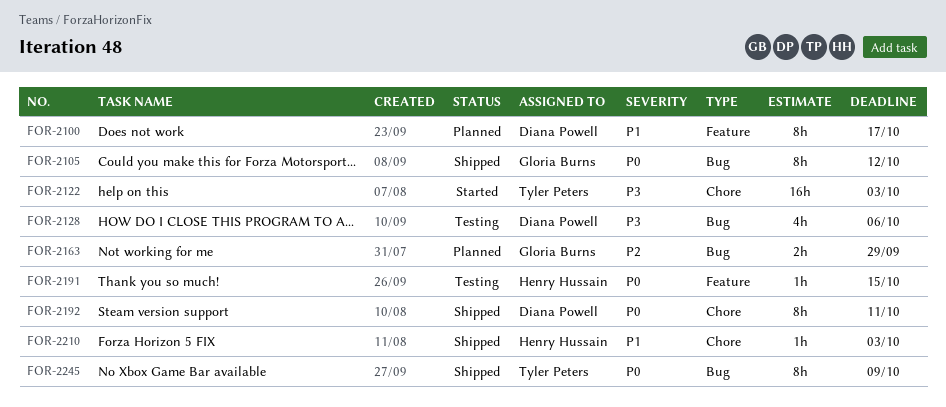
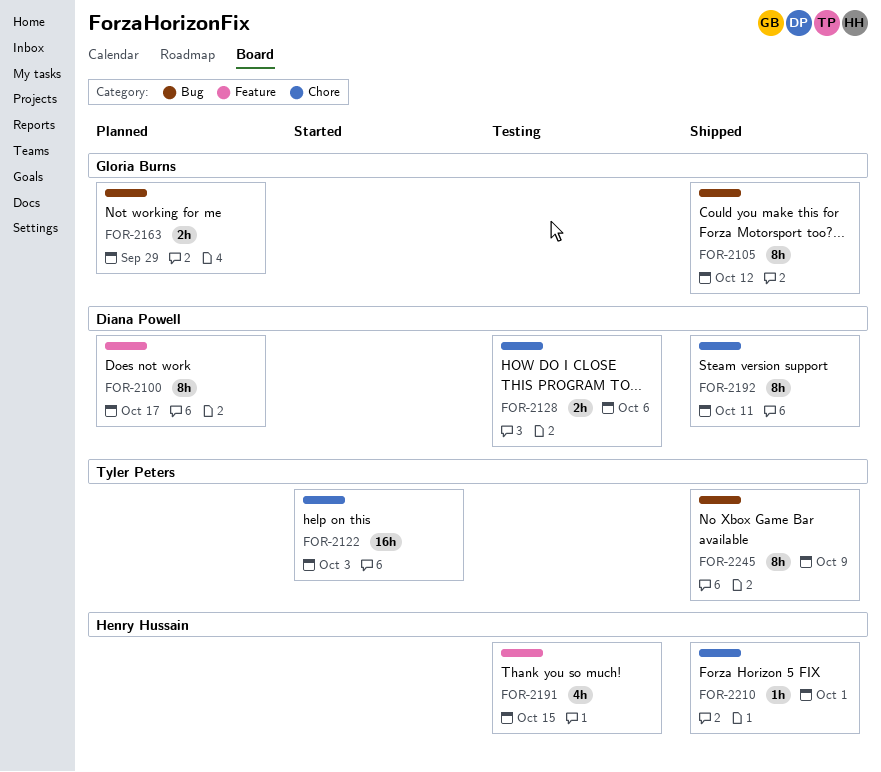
FOR-2128, label: Bug -> Chore
FOR-2128, estimate: 4h -> 2h
FOR-2191, estimate: 1h -> 4h
FOR-2210, due: Oct 3 -> Oct 1

